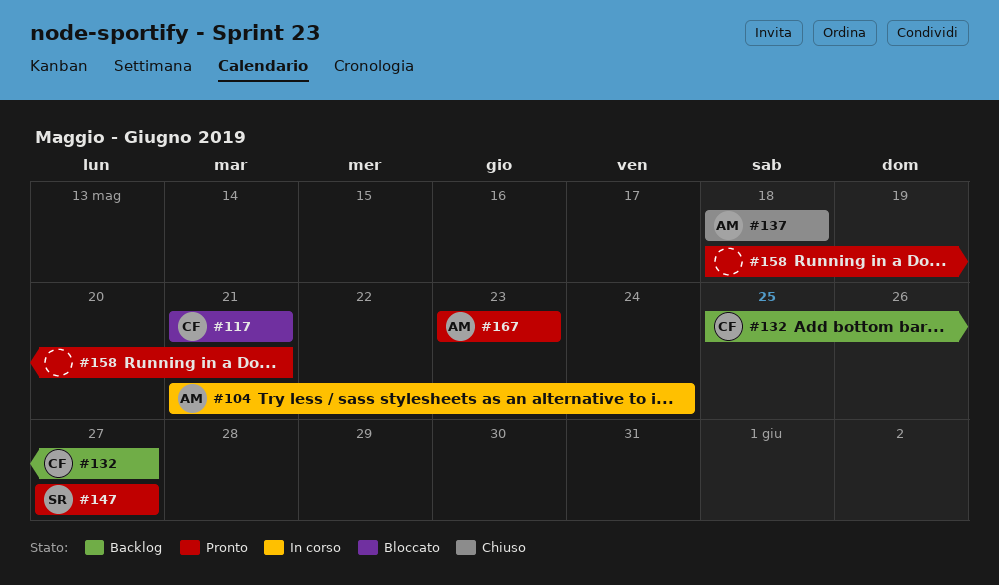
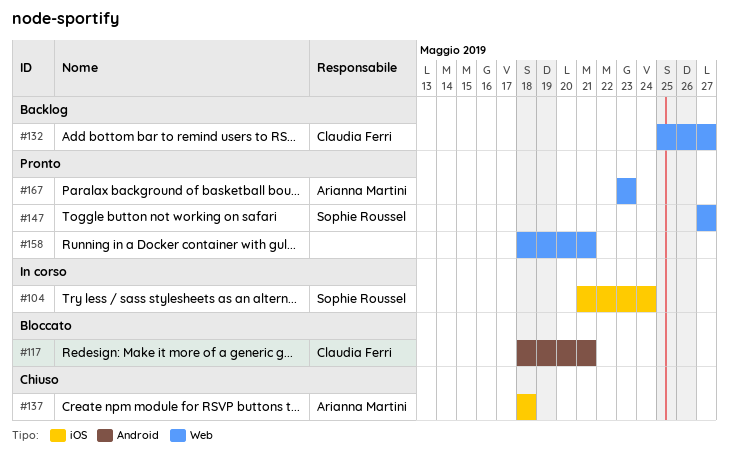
#104, owner: Arianna Martini -> Sophie Roussel
#117, start: May 21 -> May 18

